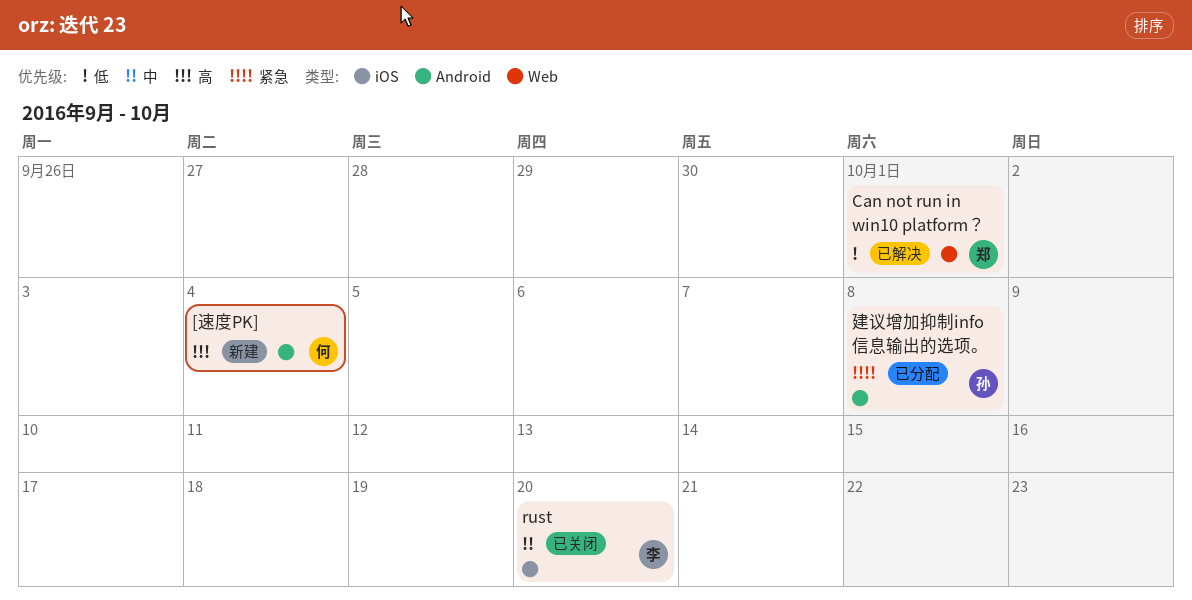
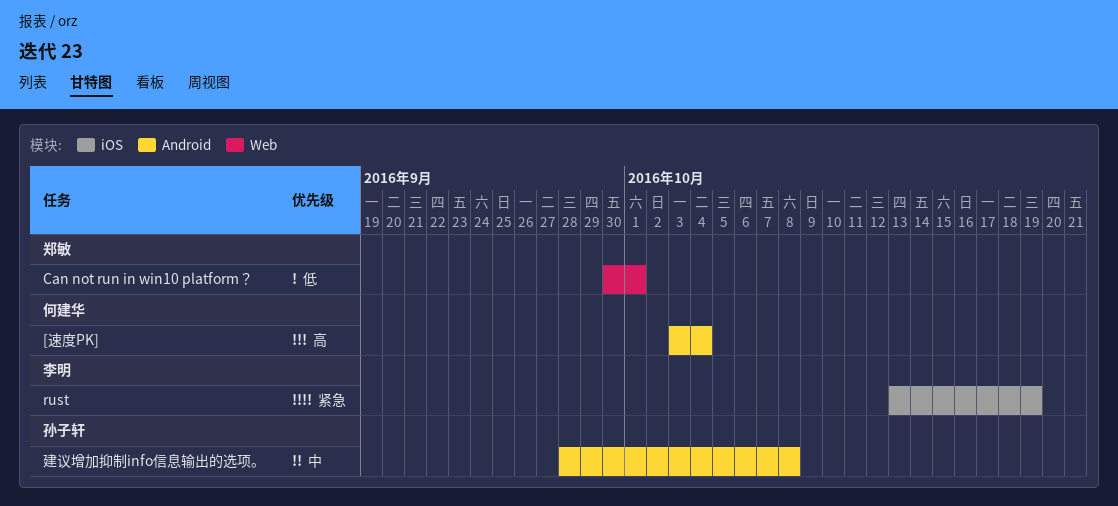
rust, priority: 中 -> 紧急
rust, due: Oct 20 -> Oct 19
建议增加抑制info信息输出的选项。, priority: 紧急 -> 中

